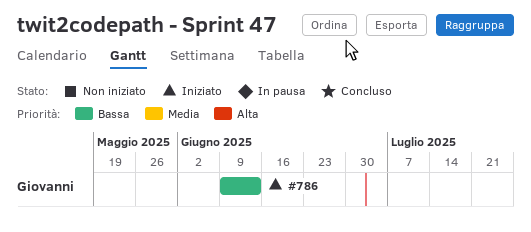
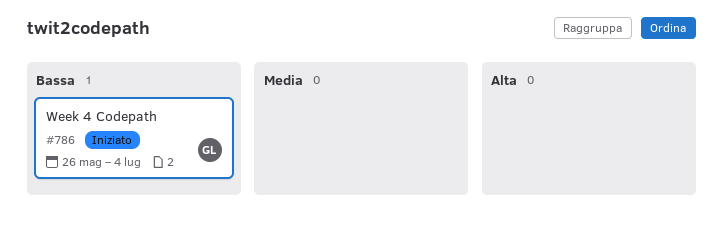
#786, start: Jun 9 -> May 26
#786, due: Jun 13 -> Jul 4

